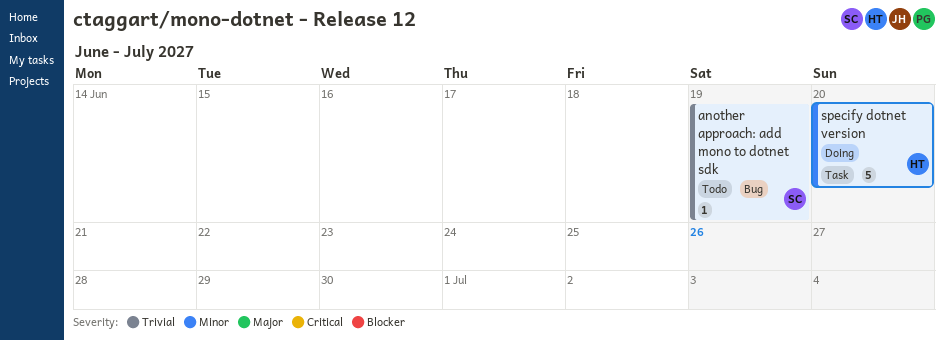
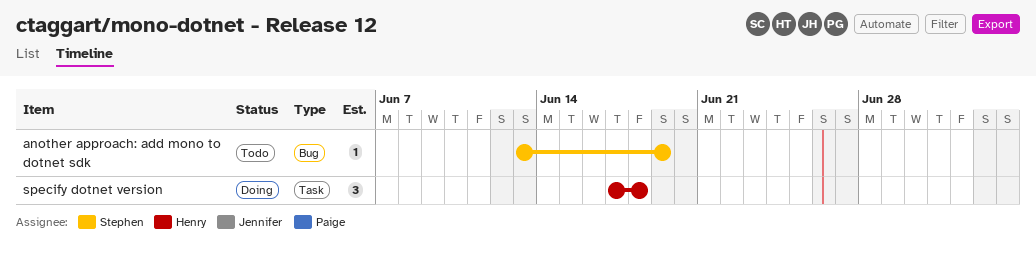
specify dotnet version, estimate: 5 -> 3
specify dotnet version, due: Jun 20 -> Jun 18

